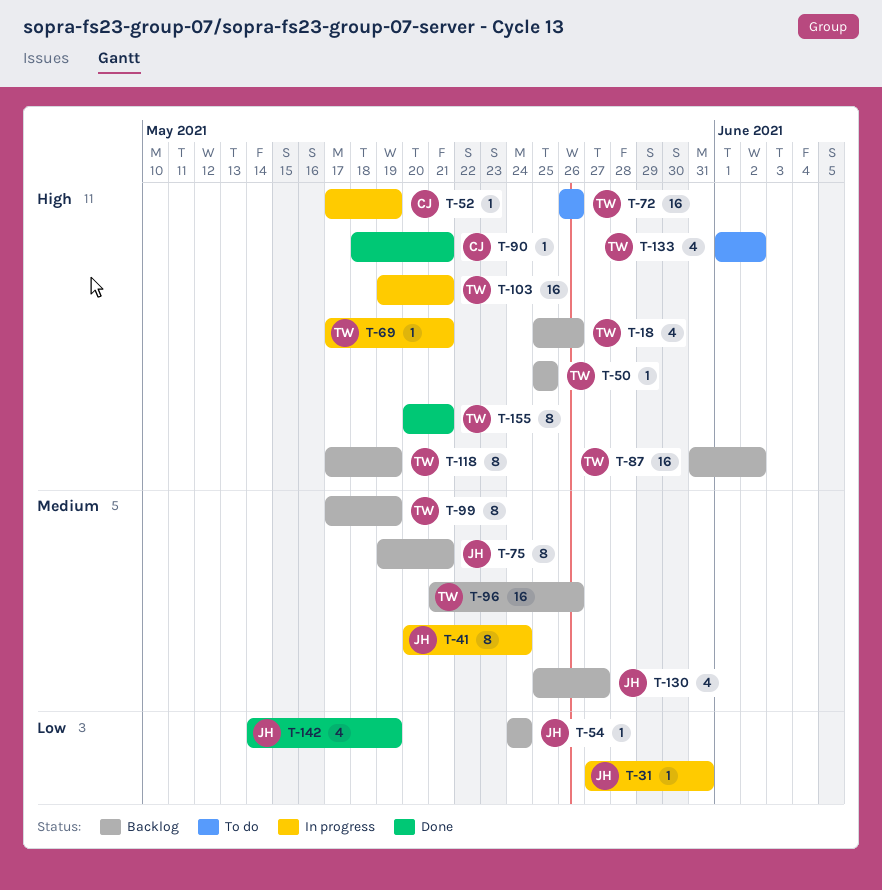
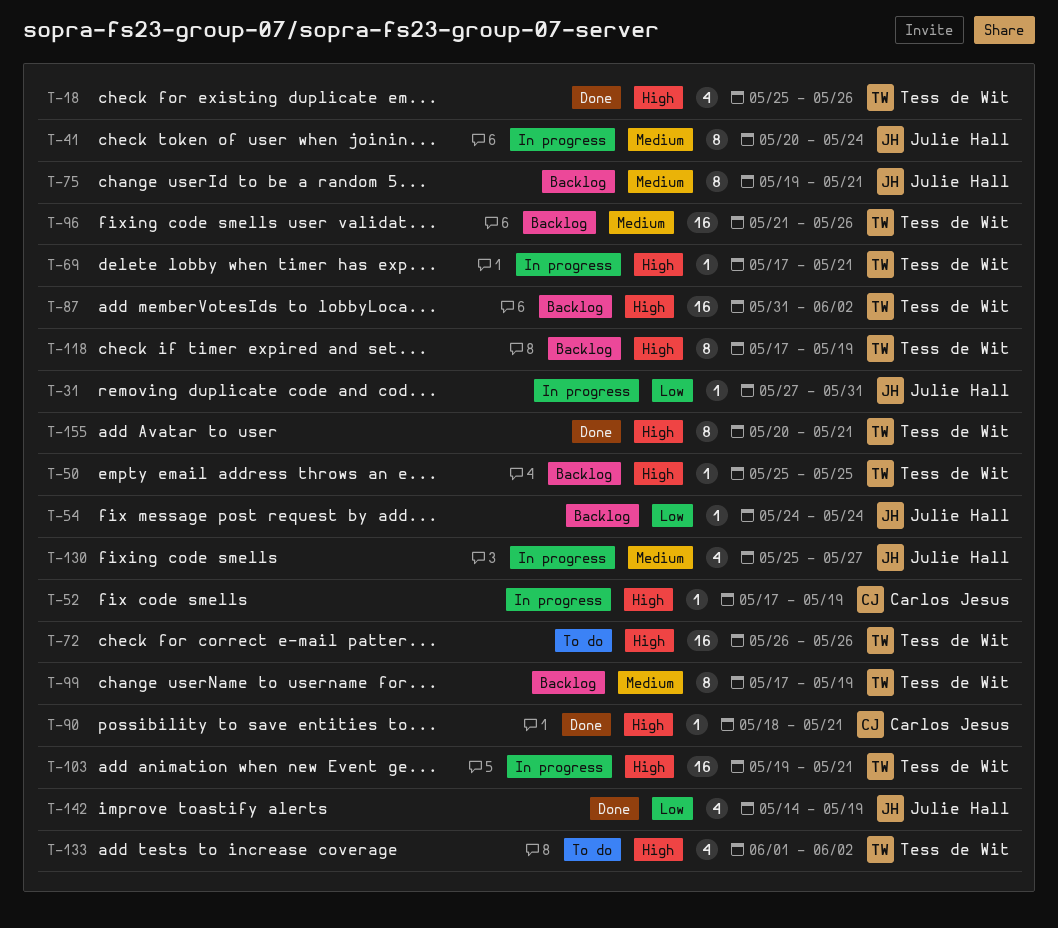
T-18, status: Backlog -> Done
T-130, status: Backlog -> In progress

